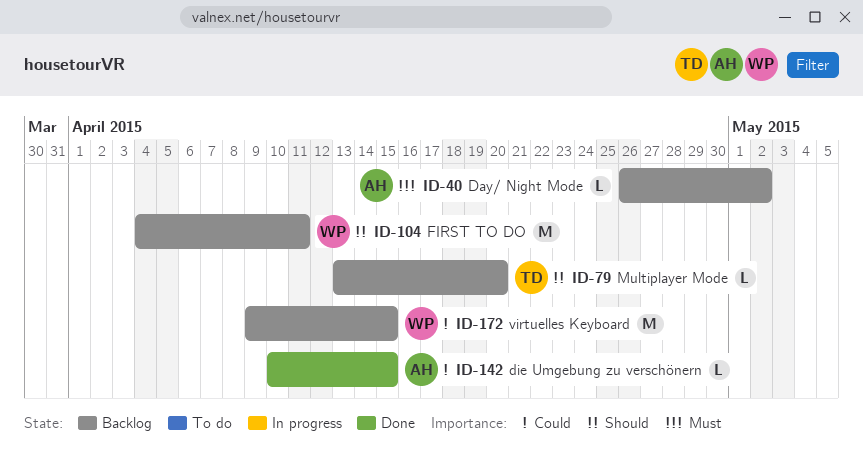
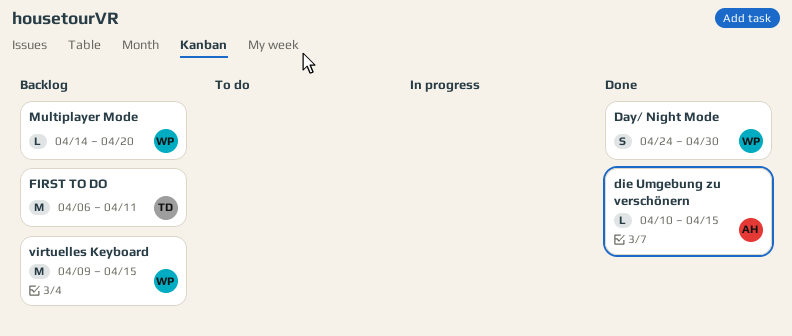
Day/ Night Mode, status: Backlog -> Done
Day/ Night Mode, owner: AH -> WP
Day/ Night Mode, estimate: L -> S
Day/ Night Mode, start: Apr 26 -> Apr 24
Day/ Night Mode, due: May 2 -> Apr 30
FIRST TO DO, owner: WP -> TD
FIRST TO DO, start: Apr 4 -> Apr 6
Multiplayer Mode, owner: TD -> WP
Multiplayer Mode, start: Apr 13 -> Apr 14

